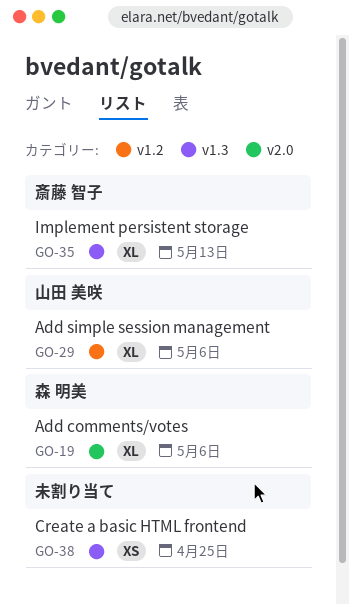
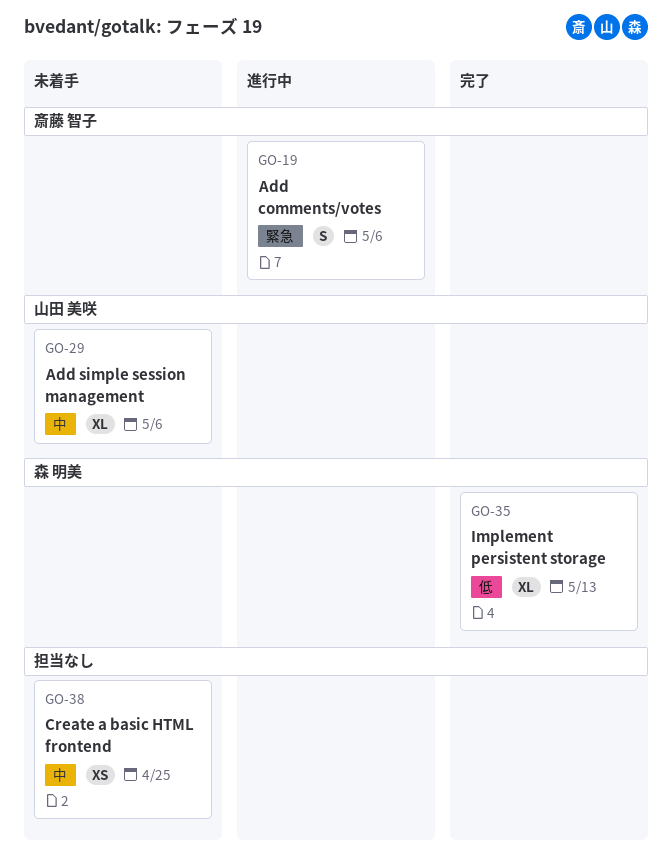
GO-19, owner: 森 明美 -> 斎藤 智子
GO-19, estimate: XL -> S
GO-35, owner: 斎藤 智子 -> 森 明美

